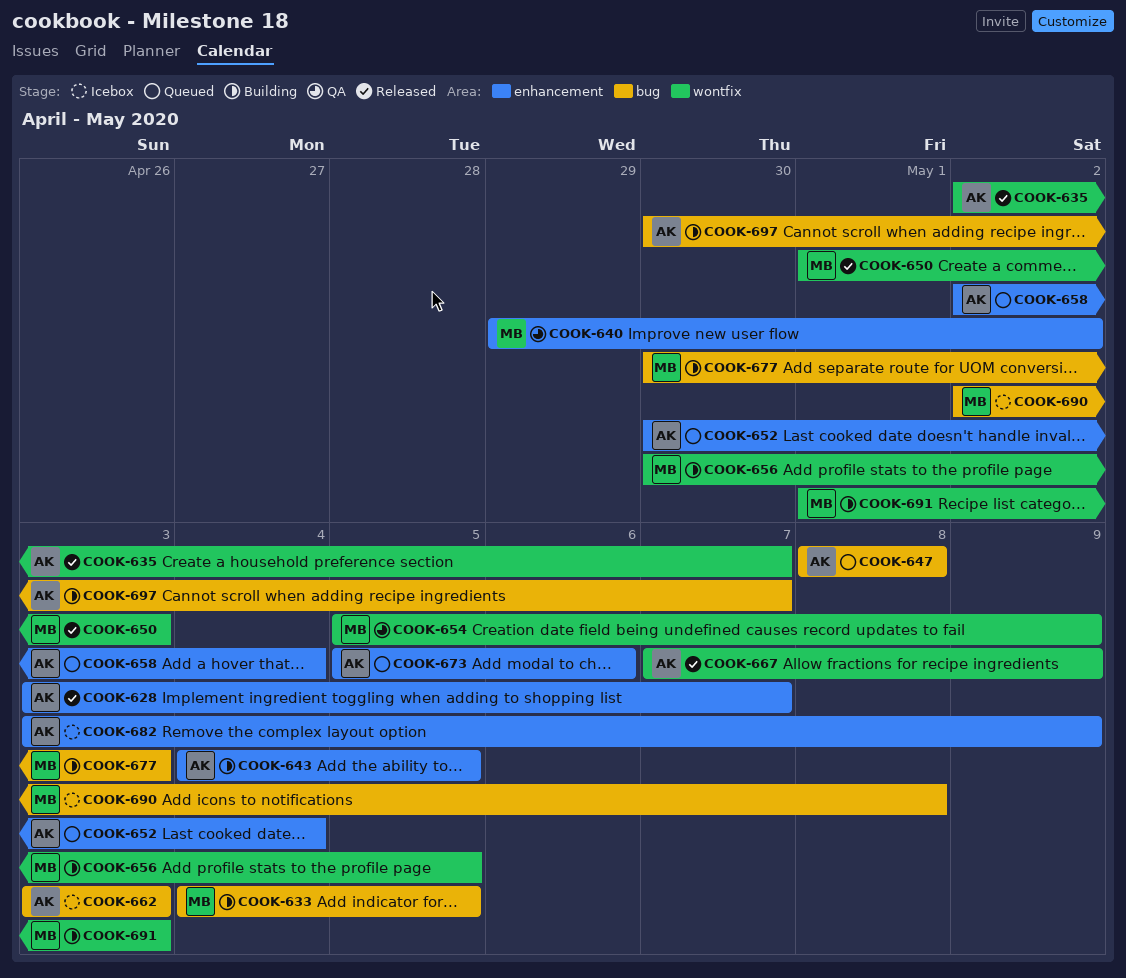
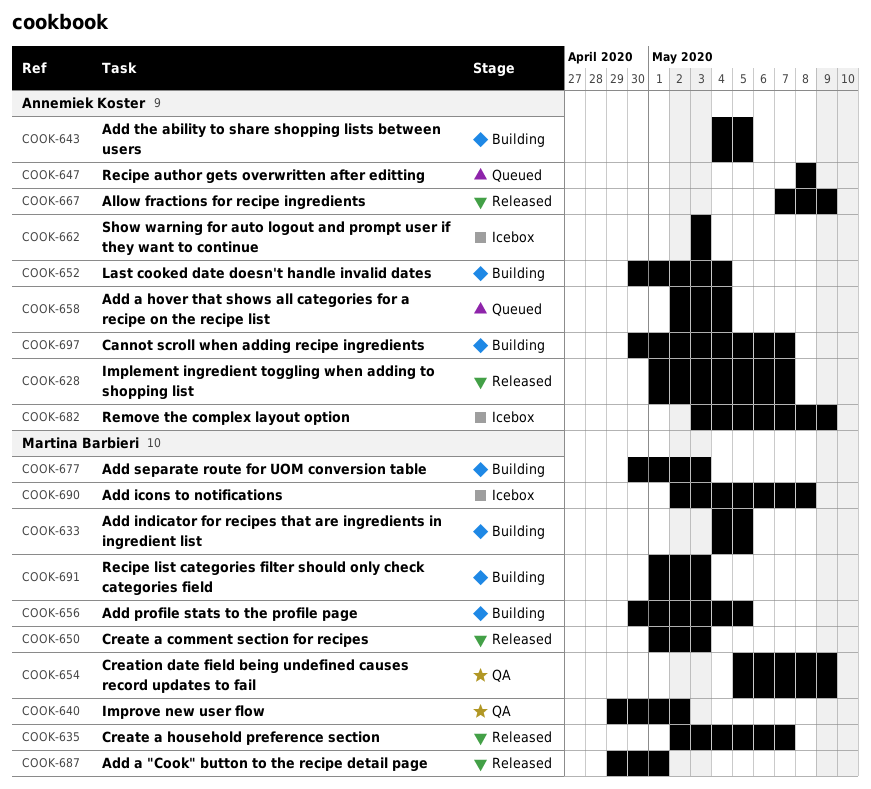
COOK-628, start: May 3 -> May 1
COOK-635, owner: Annemiek Koster -> Martina Barbieri
COOK-652, status: Queued -> Building
COOK-673: present -> none
COOK-687: none -> present

